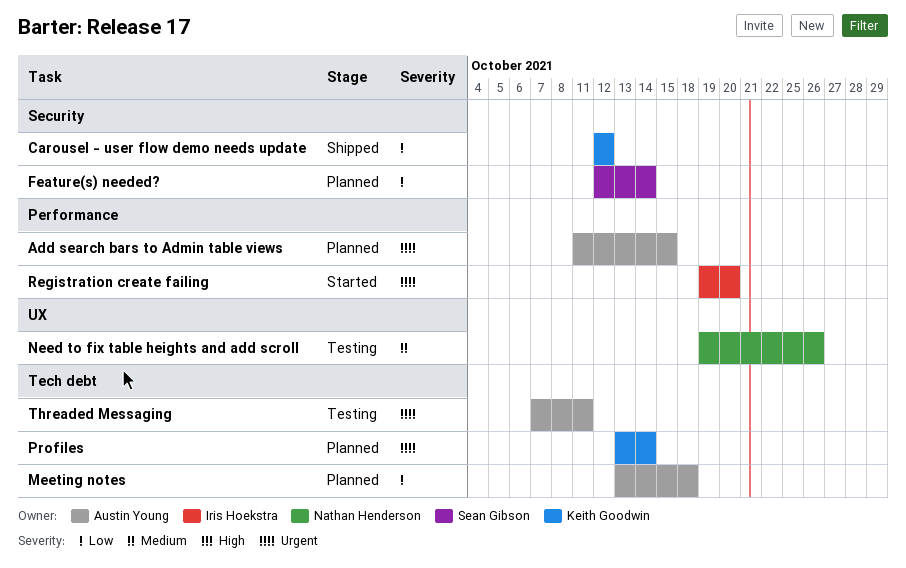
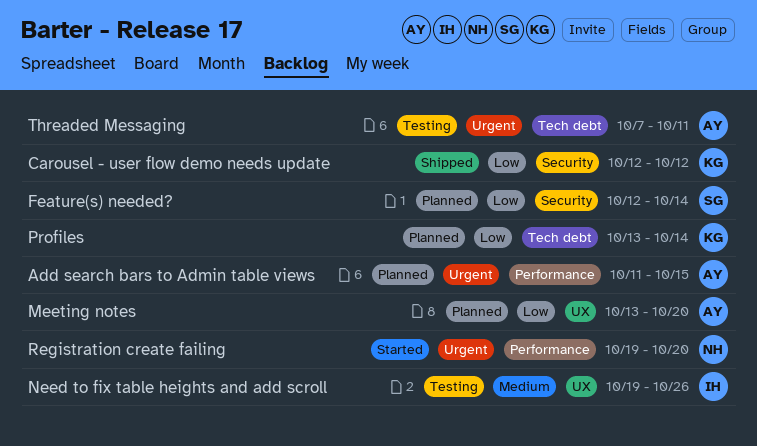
Meeting notes, label: Tech debt -> UX
Meeting notes, due: Oct 18 -> Oct 20
Need to fix table heights and add scroll, owner: Nathan Henderson -> Iris Hoekstra
Profiles, priority: Urgent -> Low
Registration create failing, owner: Iris Hoekstra -> Nathan Henderson

